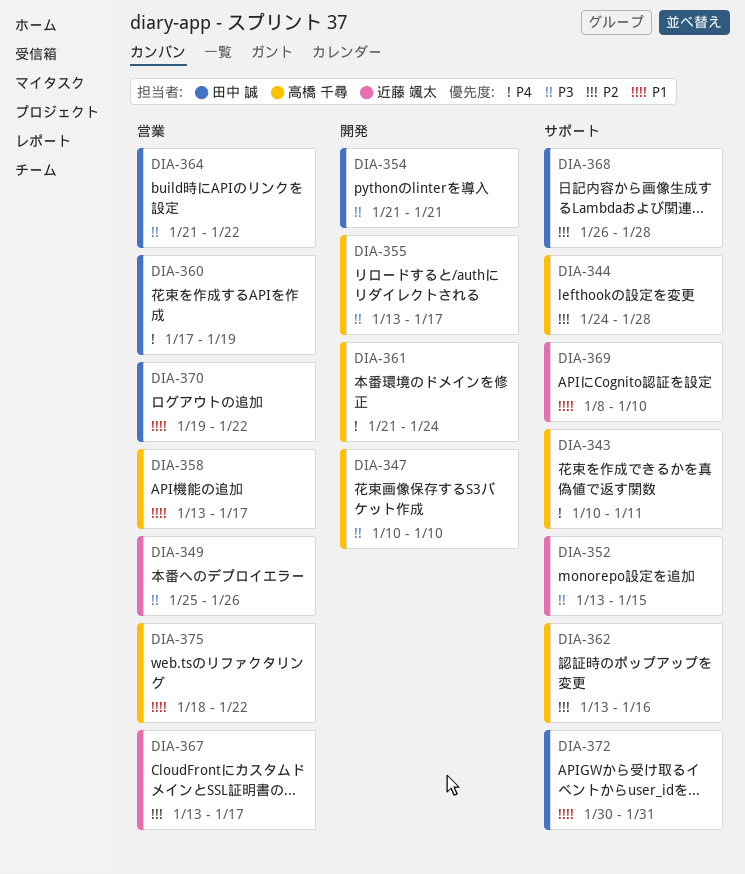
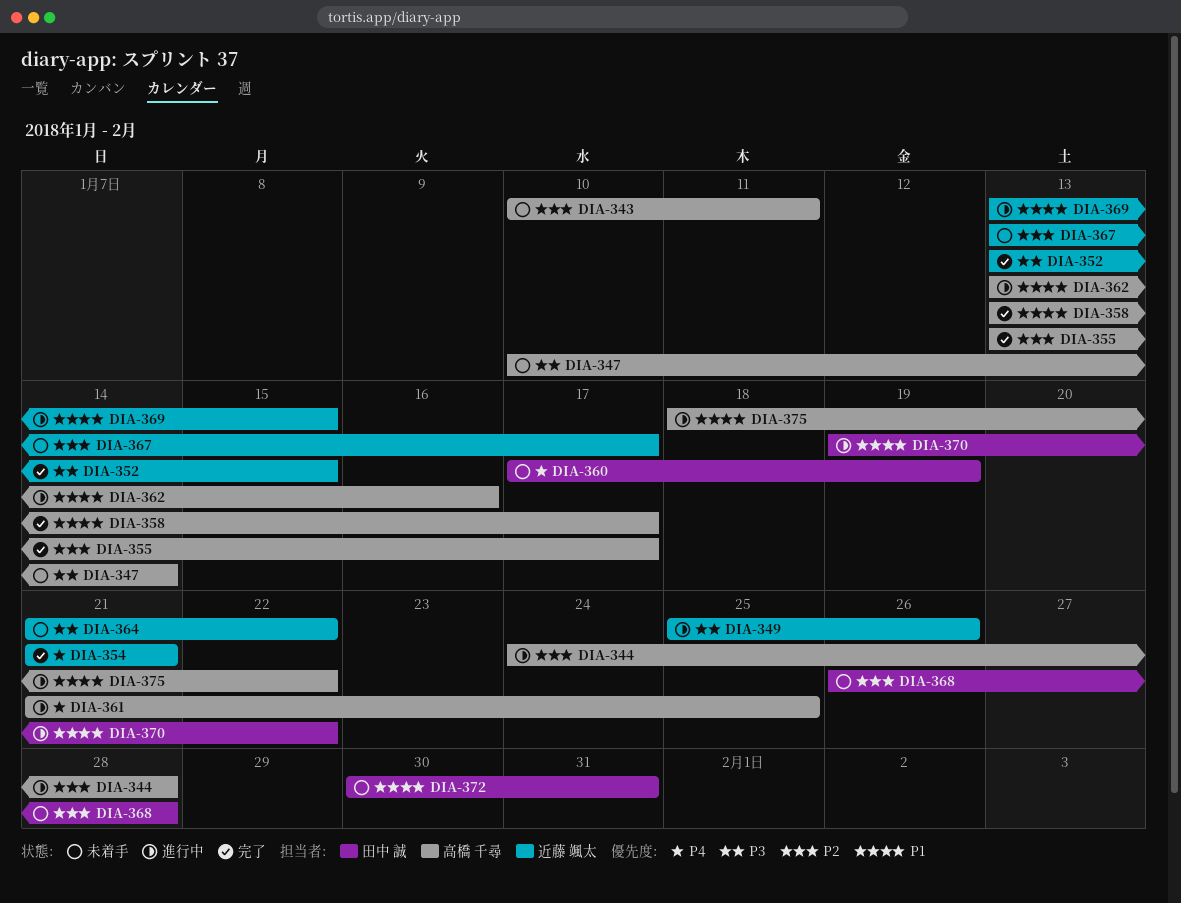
DIA-343, priority: P4 -> P2
DIA-347, due: Jan 10 -> Jan 14
DIA-354, owner: 田中 誠 -> 近藤 颯太
DIA-354, priority: P3 -> P4
DIA-355, priority: P3 -> P2
DIA-361, due: Jan 24 -> Jan 25
DIA-362, priority: P2 -> P1
DIA-364, owner: 田中 誠 -> 近藤 颯太
DIA-369, start: Jan 8 -> Jan 13
DIA-369, due: Jan 10 -> Jan 15

